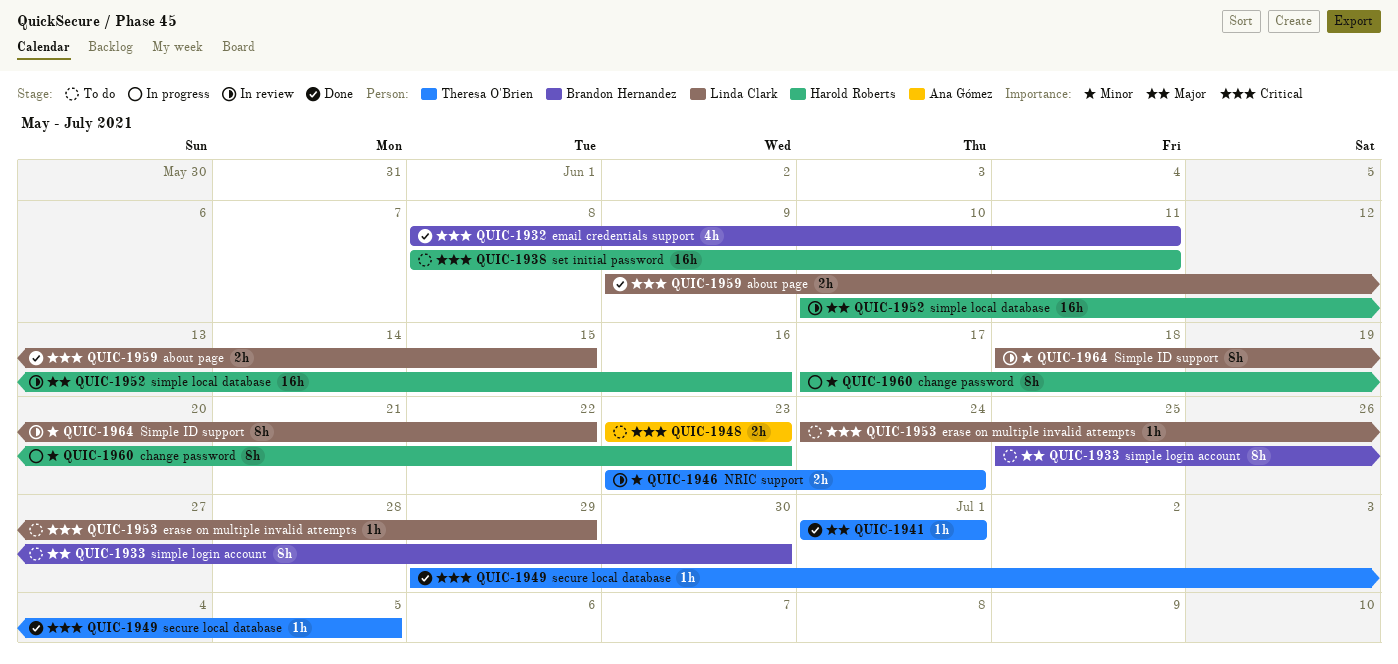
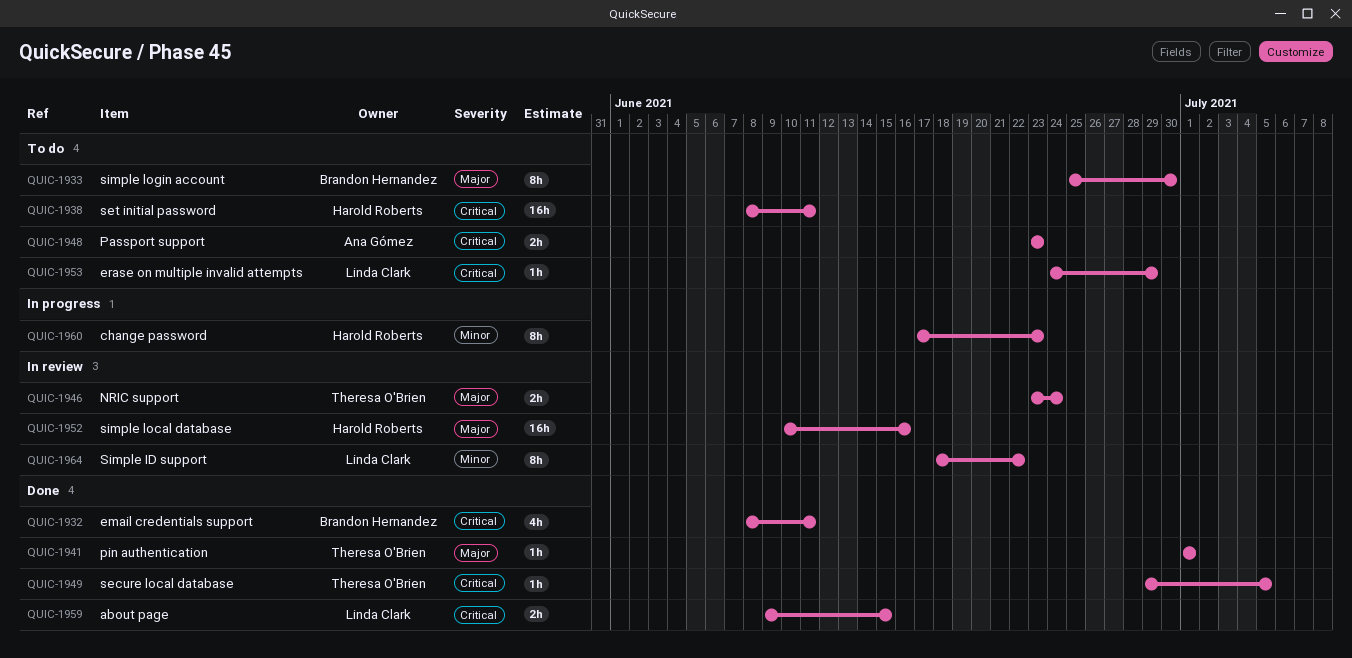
QUIC-1946, priority: Minor -> Major

